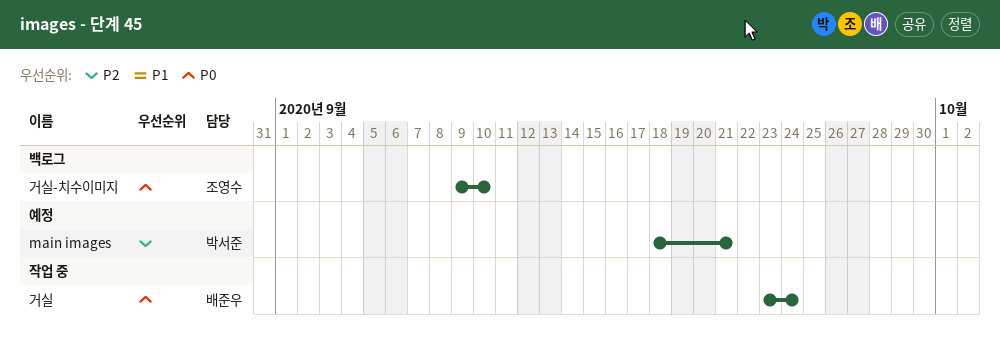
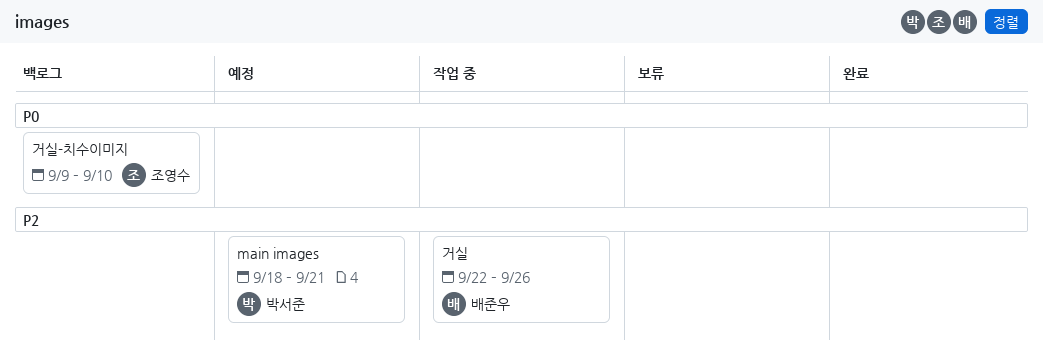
거실, priority: P0 -> P2
거실, start: Sep 23 -> Sep 22
거실, due: Sep 24 -> Sep 26

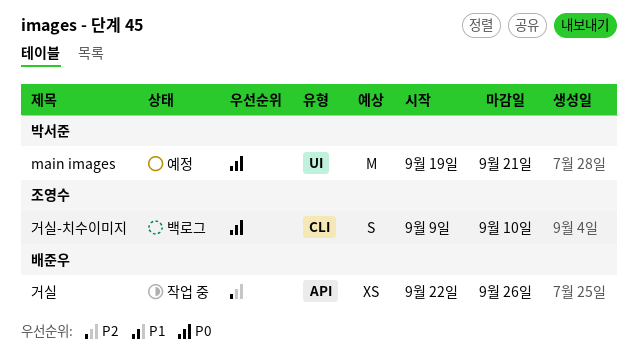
main images, priority: P2 -> P0
main images, start: Sep 18 -> Sep 19

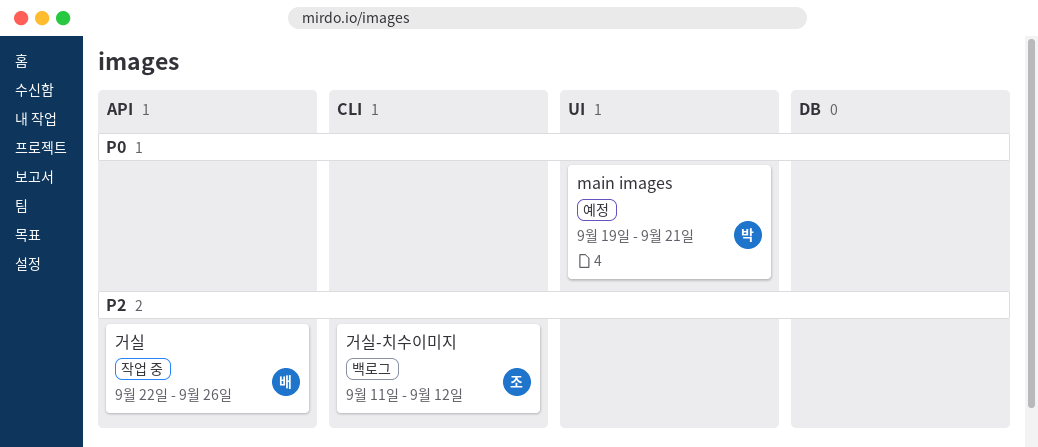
거실-치수이미지, priority: P0 -> P2
거실-치수이미지, start: Sep 9 -> Sep 11
거실-치수이미지, due: Sep 10 -> Sep 12

